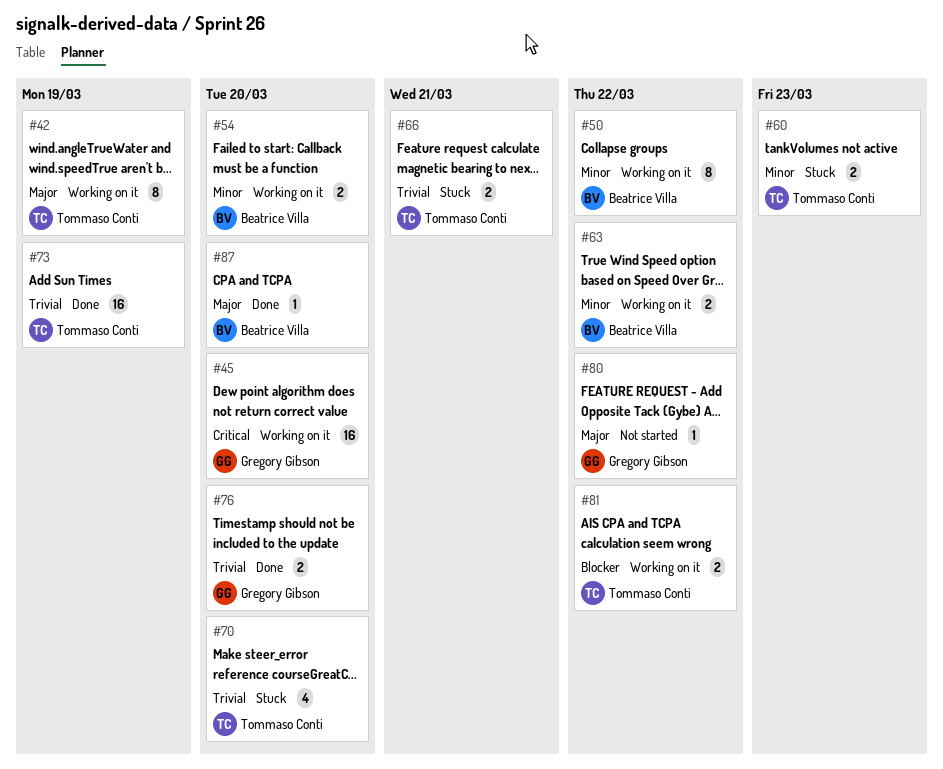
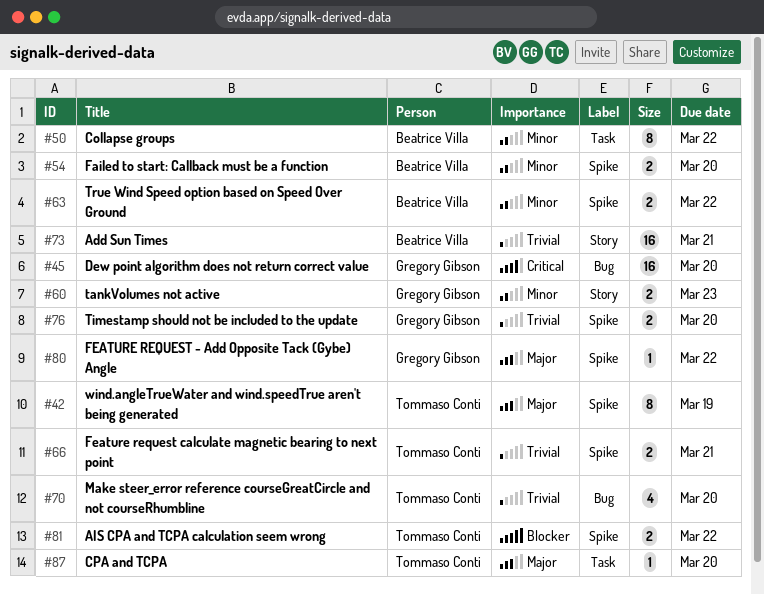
#60, owner: Tommaso Conti -> Gregory Gibson
#73, owner: Tommaso Conti -> Beatrice Villa
#73, due: Mar 19 -> Mar 21
#87, owner: Beatrice Villa -> Tommaso Conti

